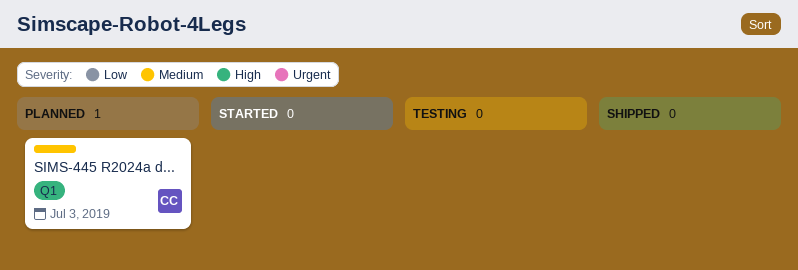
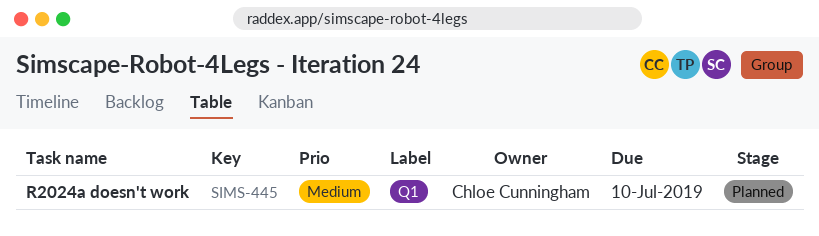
SIMS-445, due: Jul 3 -> Jul 10

